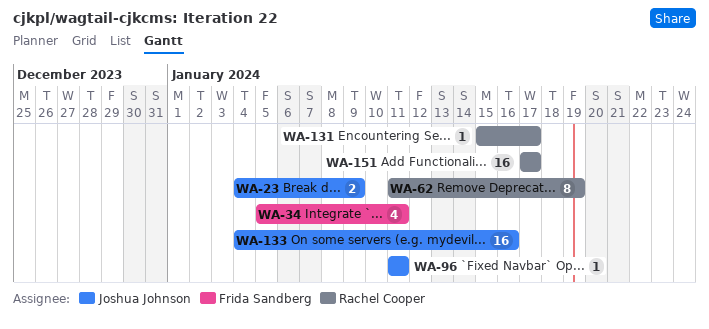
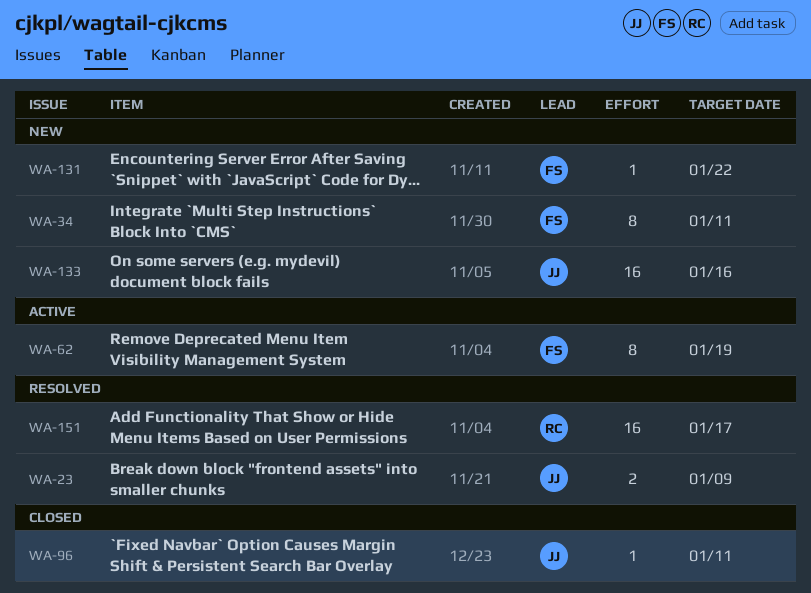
WA-34, estimate: 4 -> 8
WA-62, owner: Rachel Cooper -> Frida Sandberg
WA-131, owner: Rachel Cooper -> Frida Sandberg
WA-131, due: Jan 17 -> Jan 22

